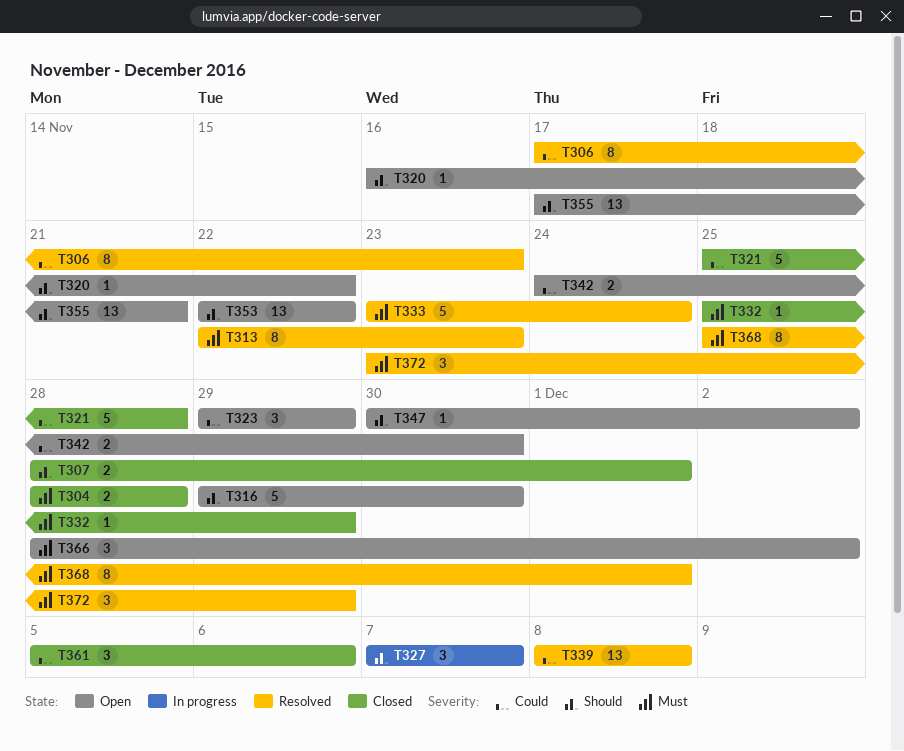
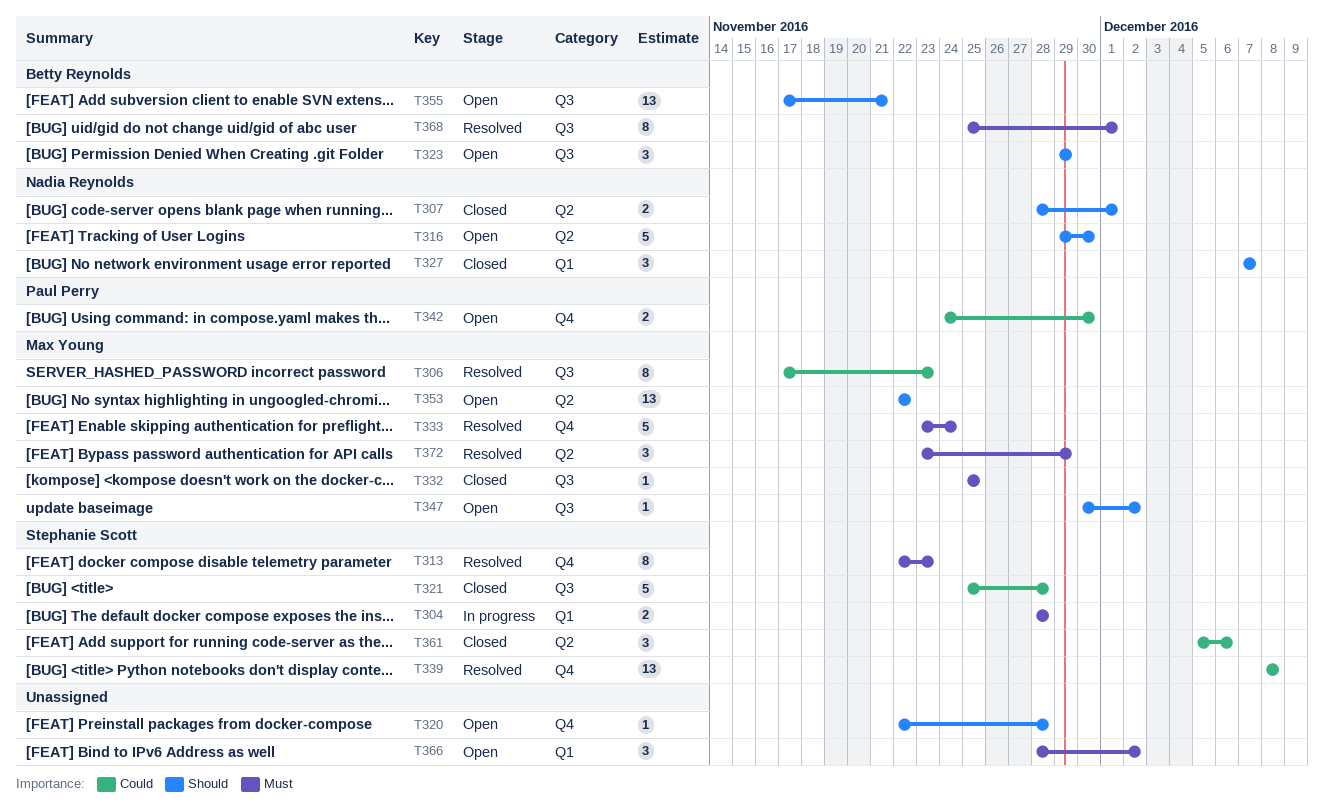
T304, status: Closed -> In progress
T320, start: Nov 16 -> Nov 22
T320, due: Nov 22 -> Nov 28
T323, priority: Could -> Should
T327, status: In progress -> Closed
T332, due: Nov 29 -> Nov 25

